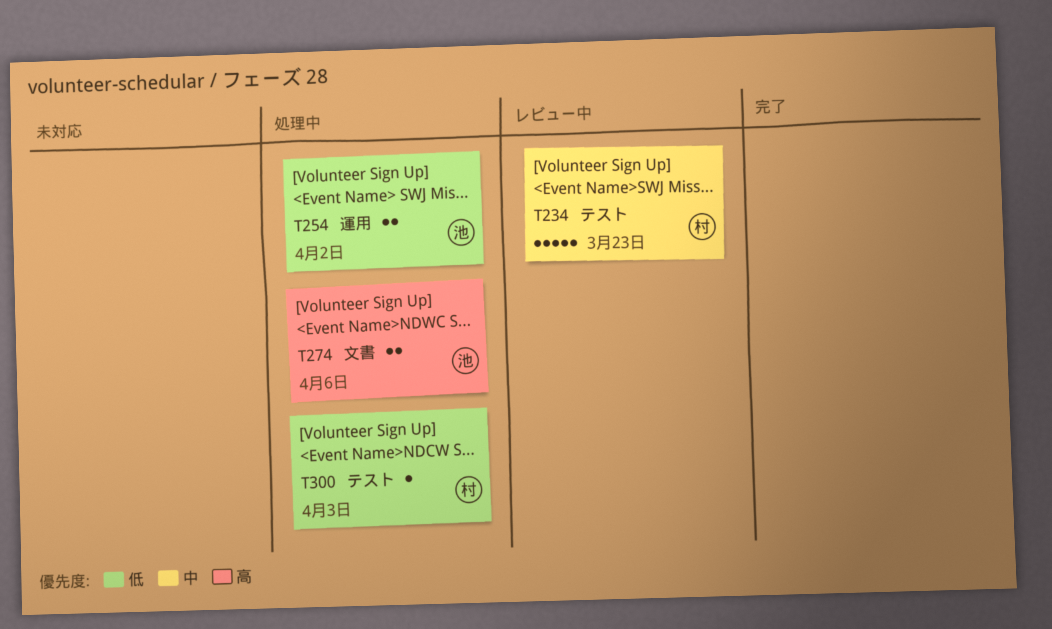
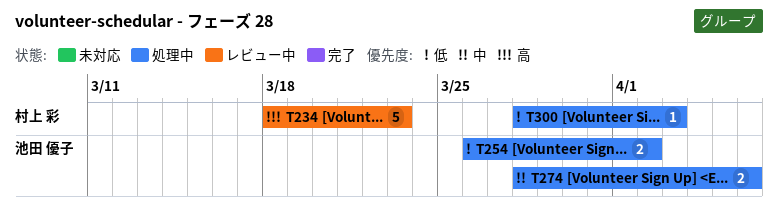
T234, priority: 中 -> 高
T274, priority: 高 -> 中

